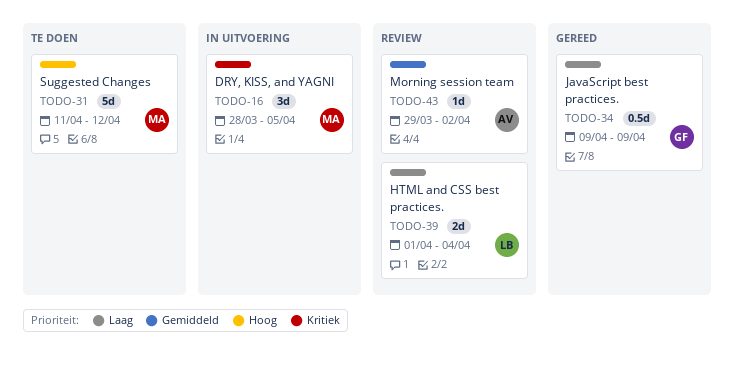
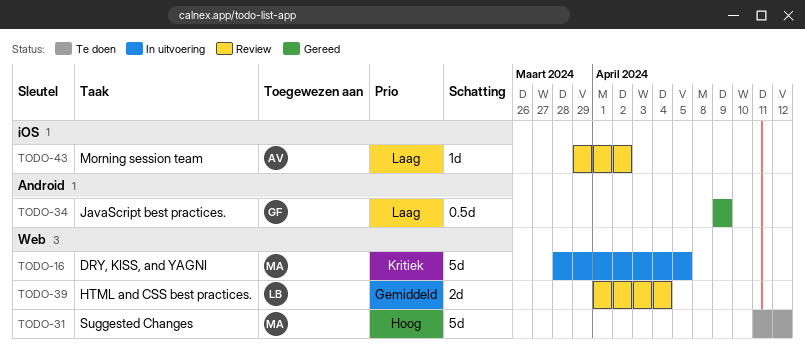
TODO-16, estimate: 3d -> 5d
TODO-39, priority: Laag -> Gemiddeld
TODO-43, priority: Gemiddeld -> Laag

